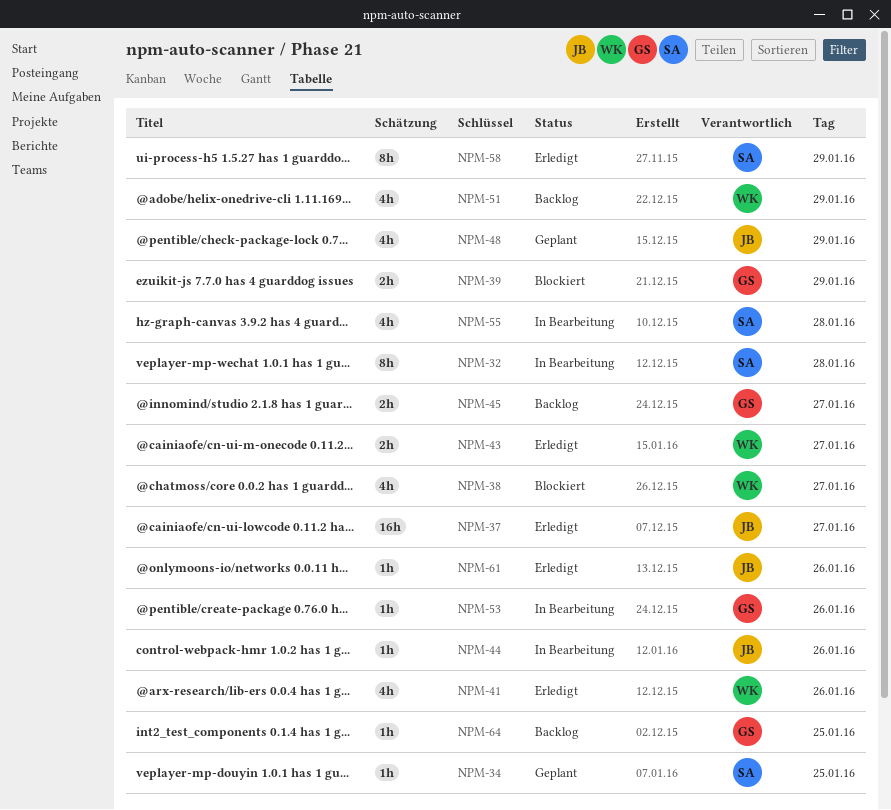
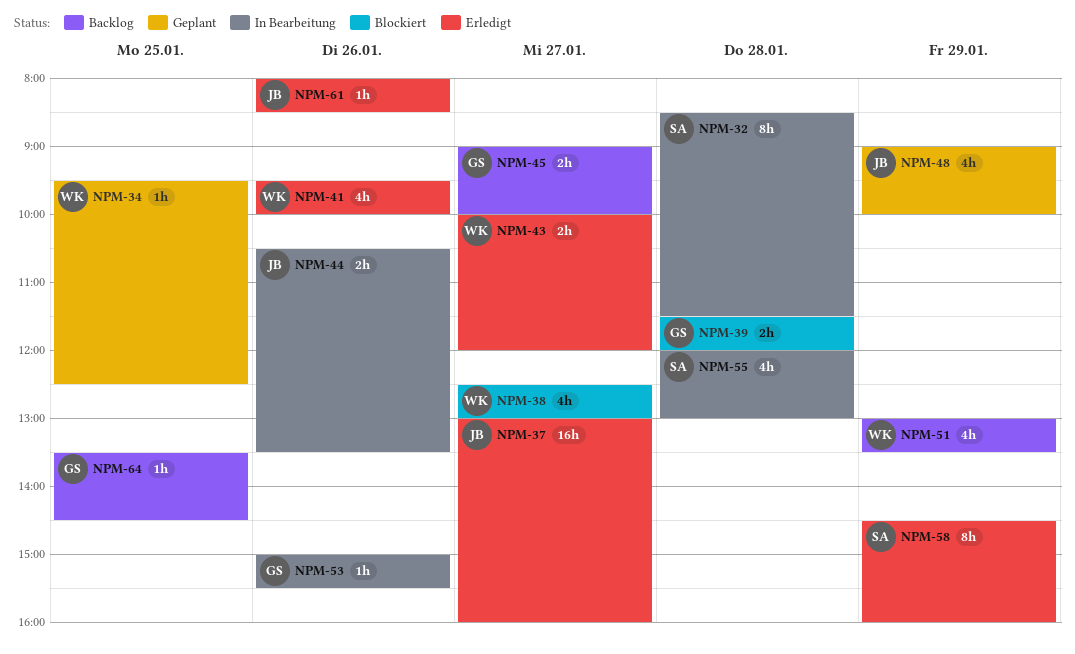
NPM-34, owner: SA -> WK
NPM-39, day: Jan 29 -> Jan 28
NPM-44, estimate: 1h -> 2h

